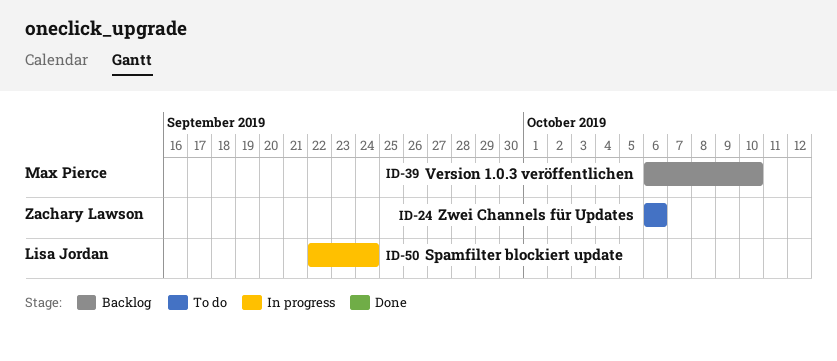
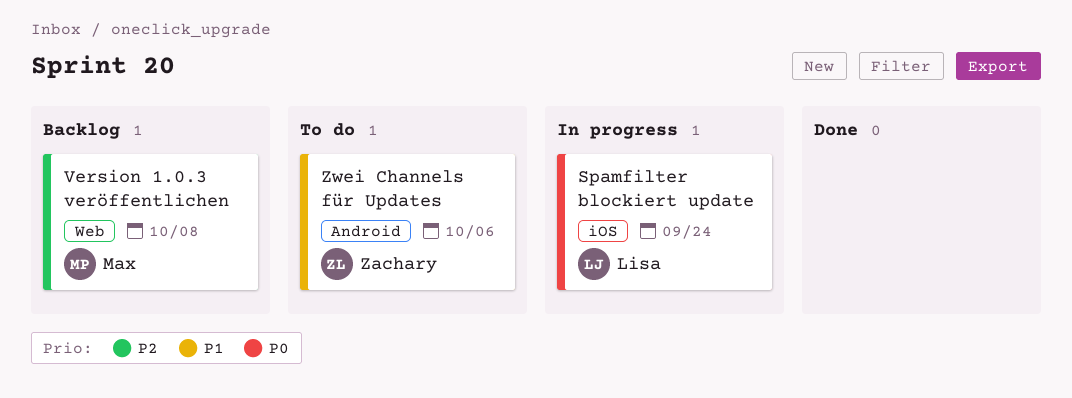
Version 1.0.3 veröffentlichen, due: Oct 10 -> Oct 8

